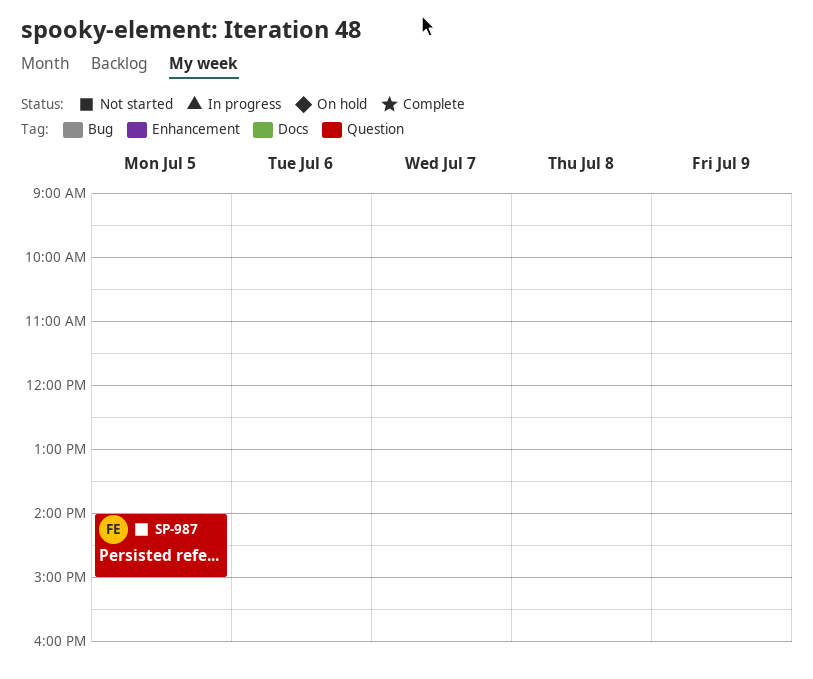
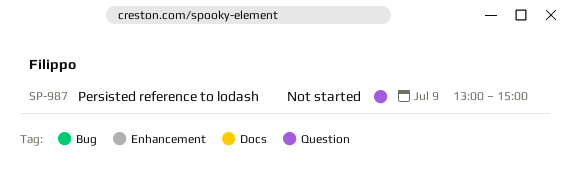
SP-987, day: Jul 5 -> Jul 9
SP-987, begins: 14:00 -> 13:00

